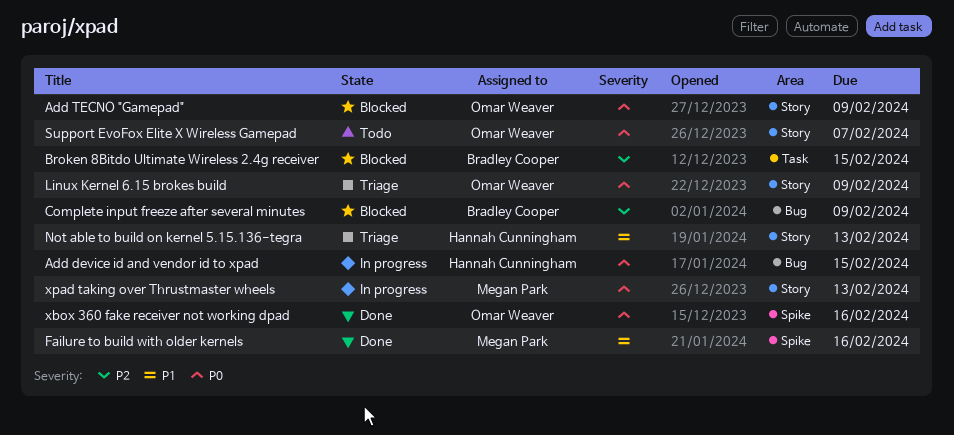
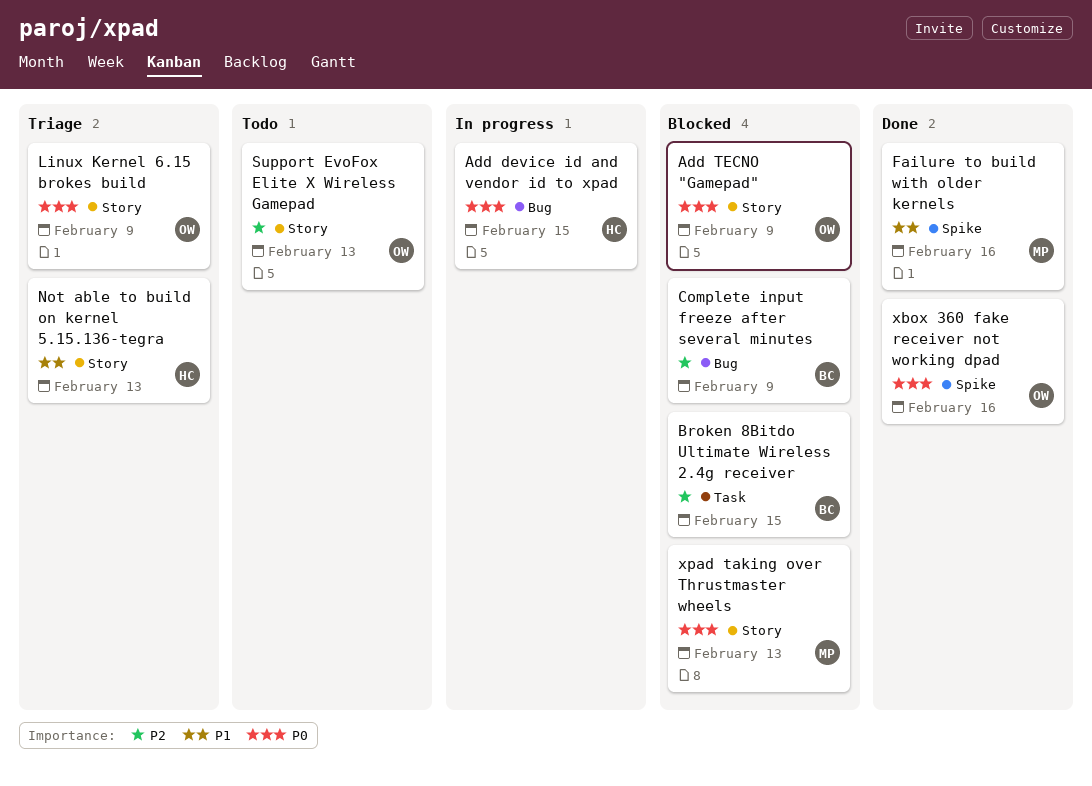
Support EvoFox Elite X Wireless Gamepad, priority: P0 -> P2
Support EvoFox Elite X Wireless Gamepad, due: Feb 7 -> Feb 13
xpad taking over Thrustmaster wheels, status: In progress -> Blocked

